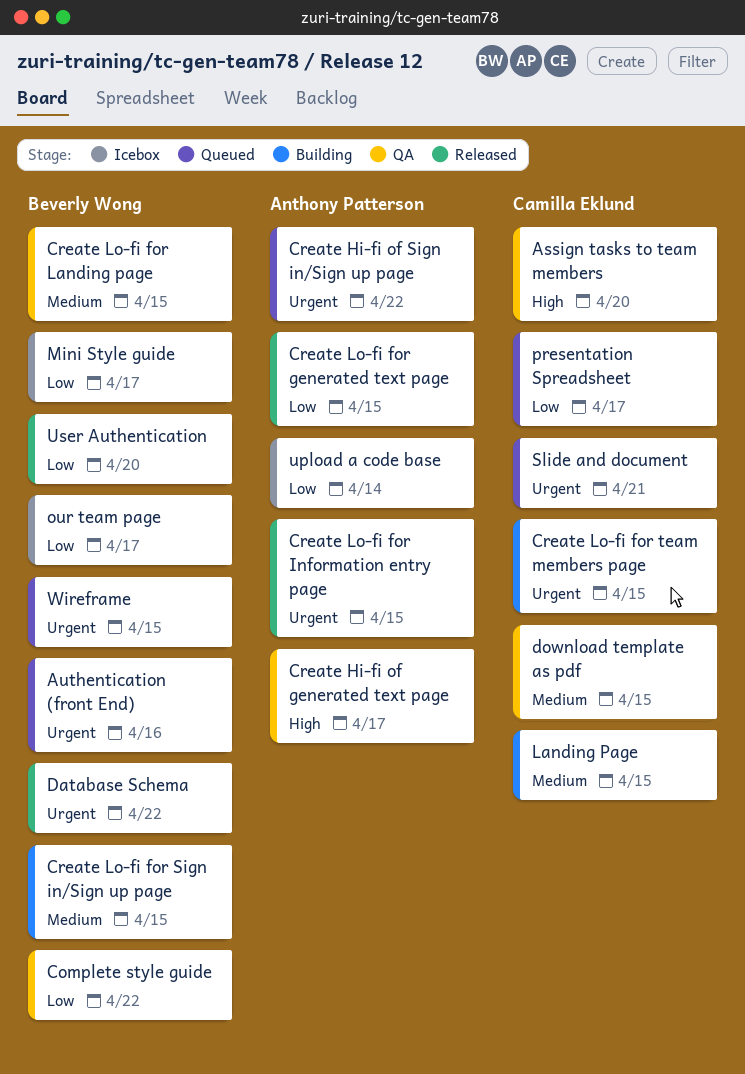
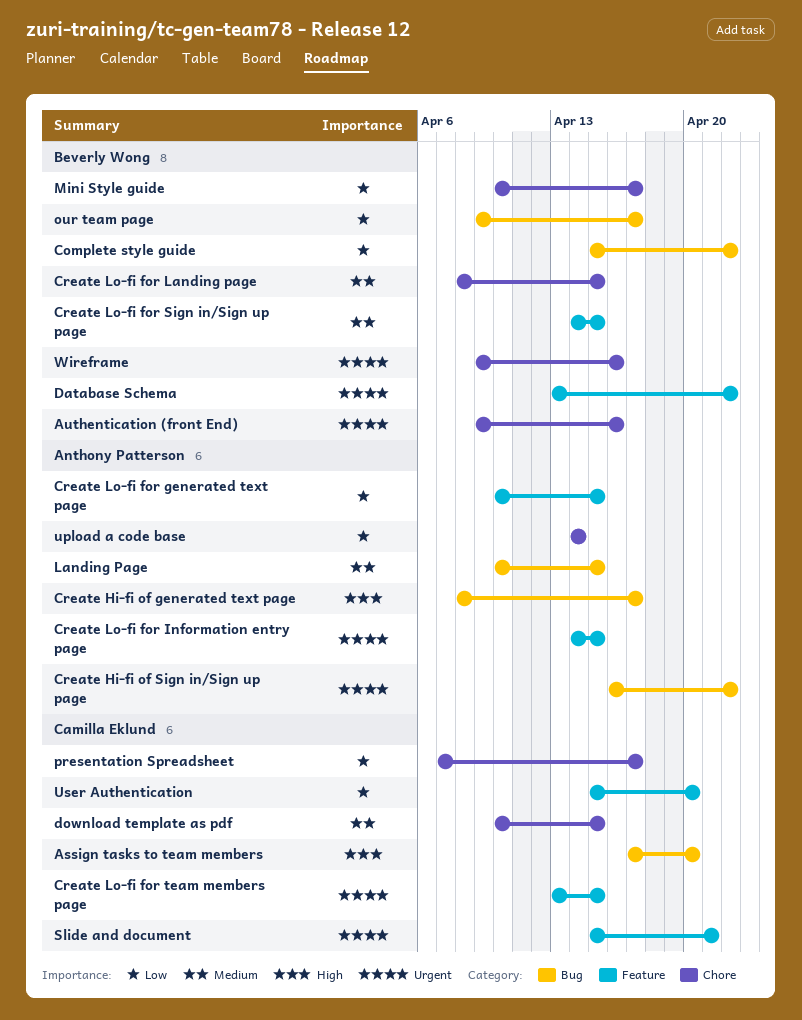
Landing Page, owner: Camilla Eklund -> Anthony Patterson
User Authentication, owner: Beverly Wong -> Camilla Eklund
Wireframe, due: Apr 15 -> Apr 16

